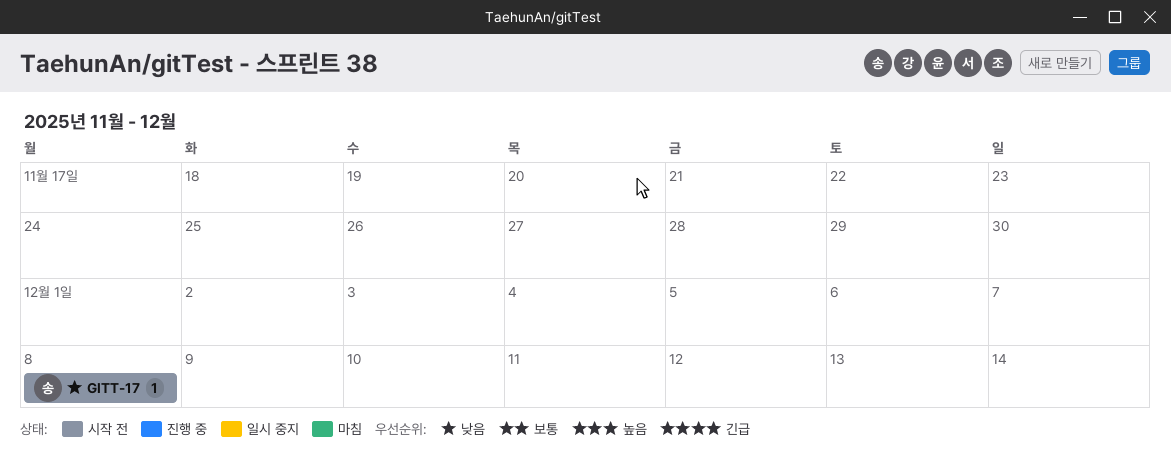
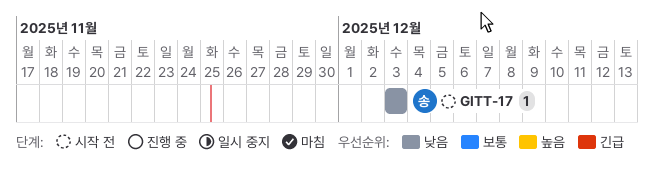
GITT-17, start: Dec 8 -> Dec 3
GITT-17, due: Dec 8 -> Dec 3

